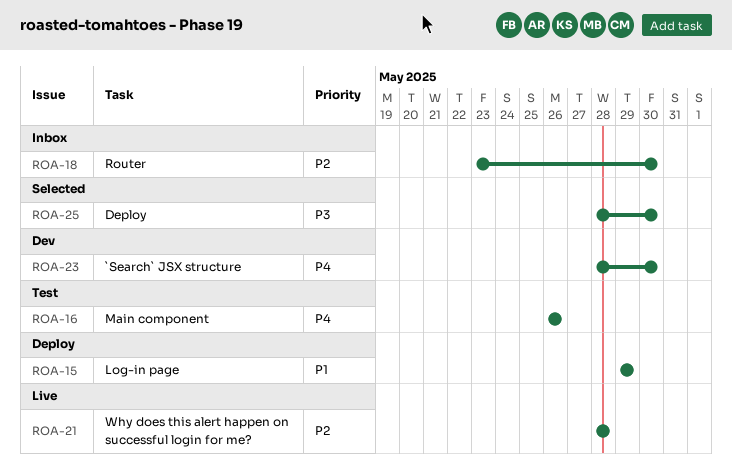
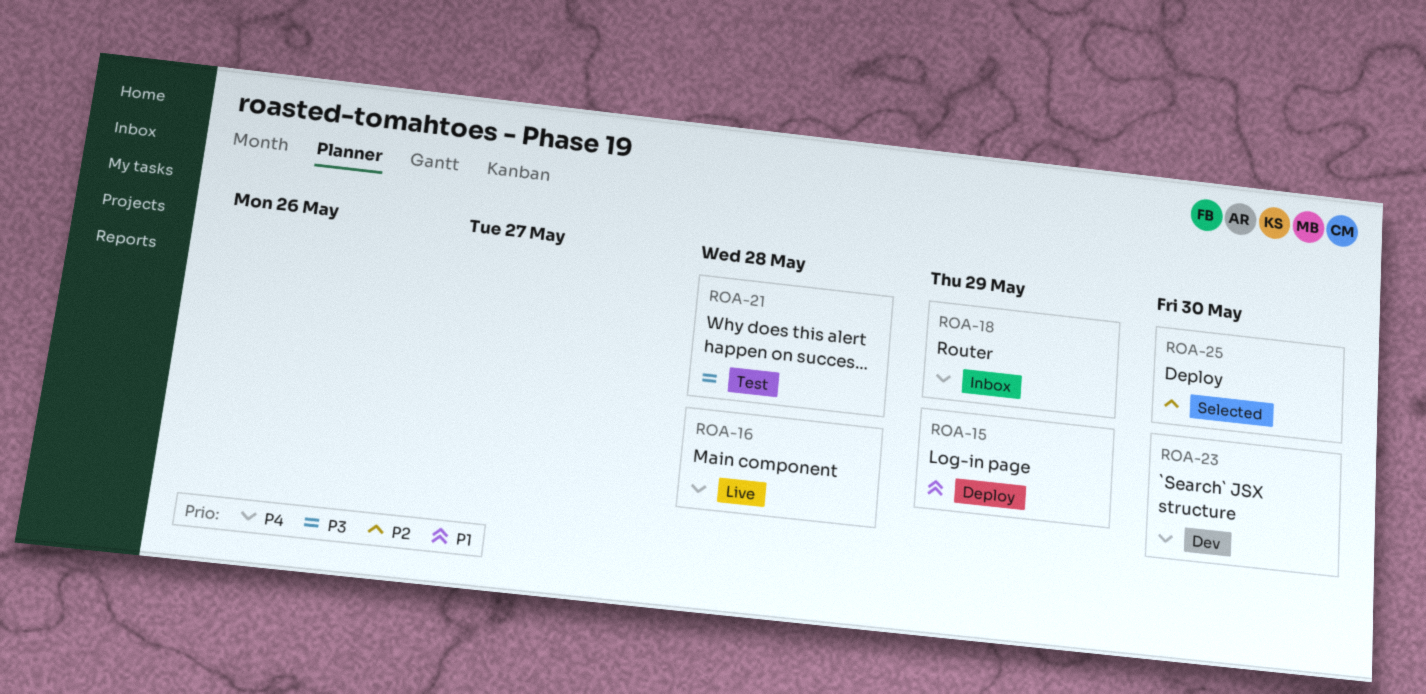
ROA-16, status: Test -> Live
ROA-16, due: May 26 -> May 28
ROA-18, priority: P2 -> P4
ROA-18, due: May 30 -> May 29
ROA-21, status: Live -> Test
ROA-21, priority: P2 -> P3
ROA-25, priority: P3 -> P2

